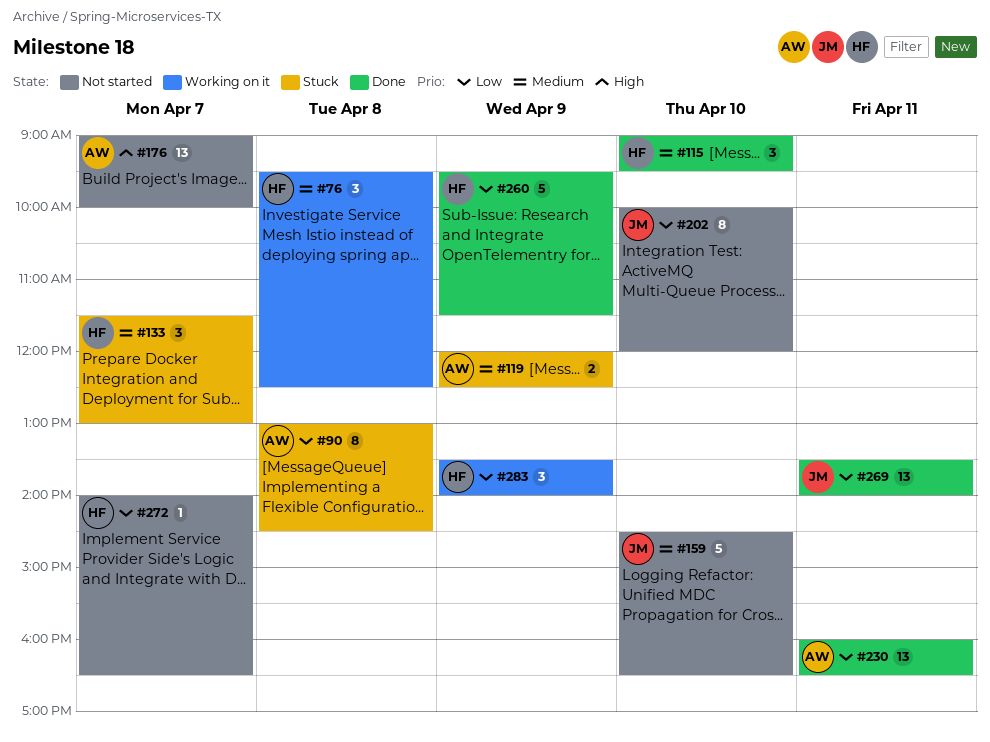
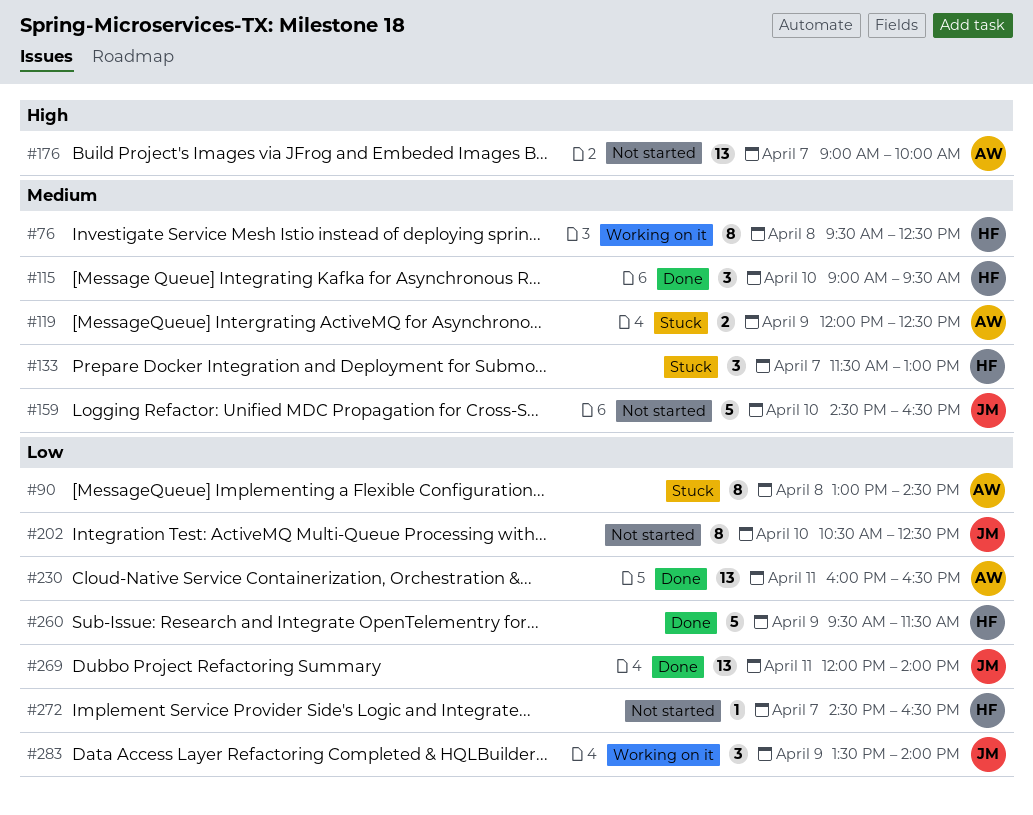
#76, estimate: 3 -> 8
#202, begins: 10:00 -> 10:30
#202, ends: 12:00 -> 12:30
#269, begins: 13:30 -> 12:00
#272, begins: 14:00 -> 14:30
#283, owner: HF -> JM

